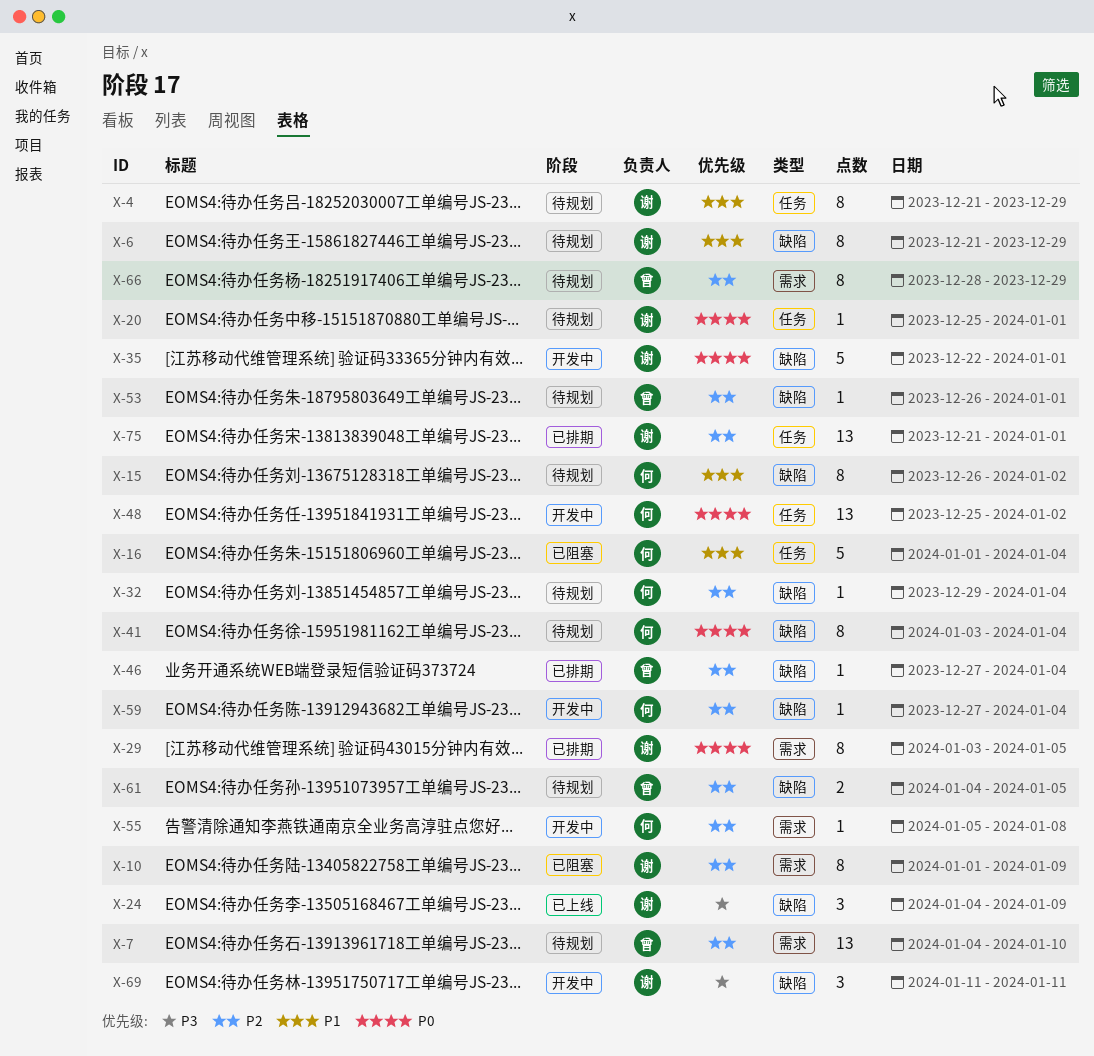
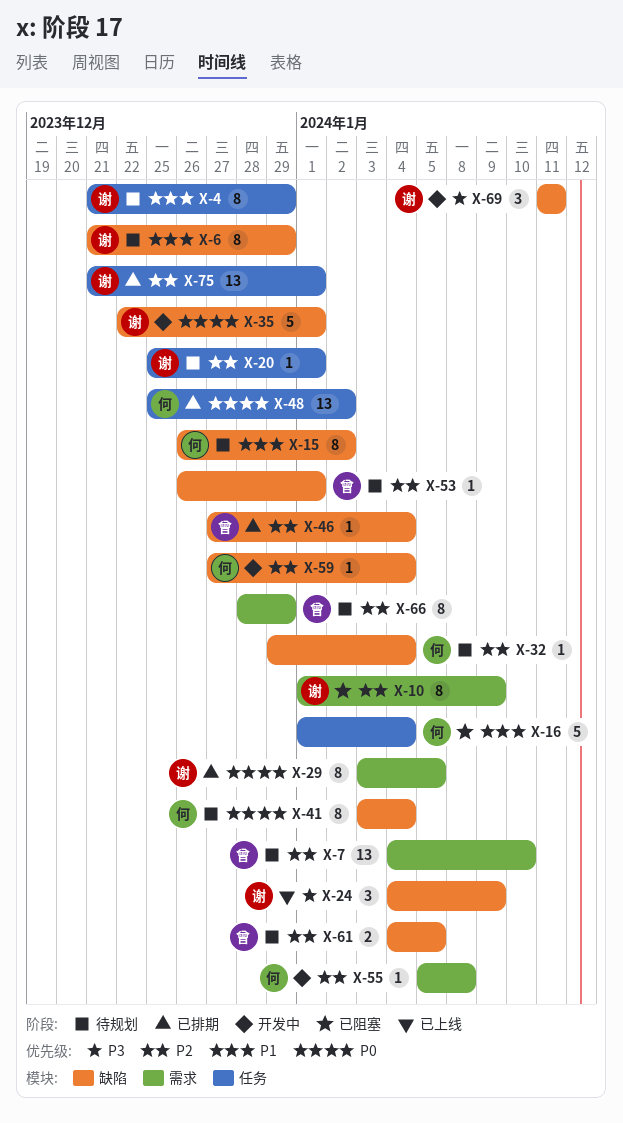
X-20, priority: P0 -> P2
X-48, status: 开发中 -> 已排期

